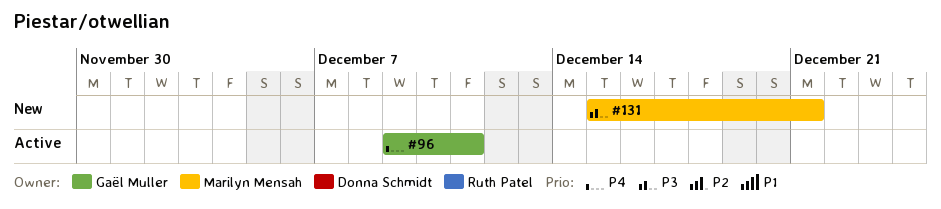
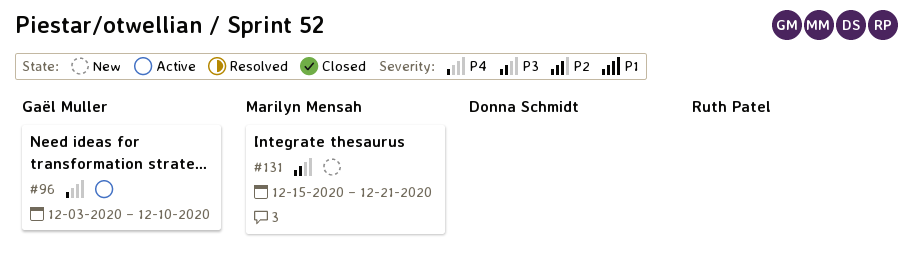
#96, start: Dec 9 -> Dec 3
#96, due: Dec 11 -> Dec 10

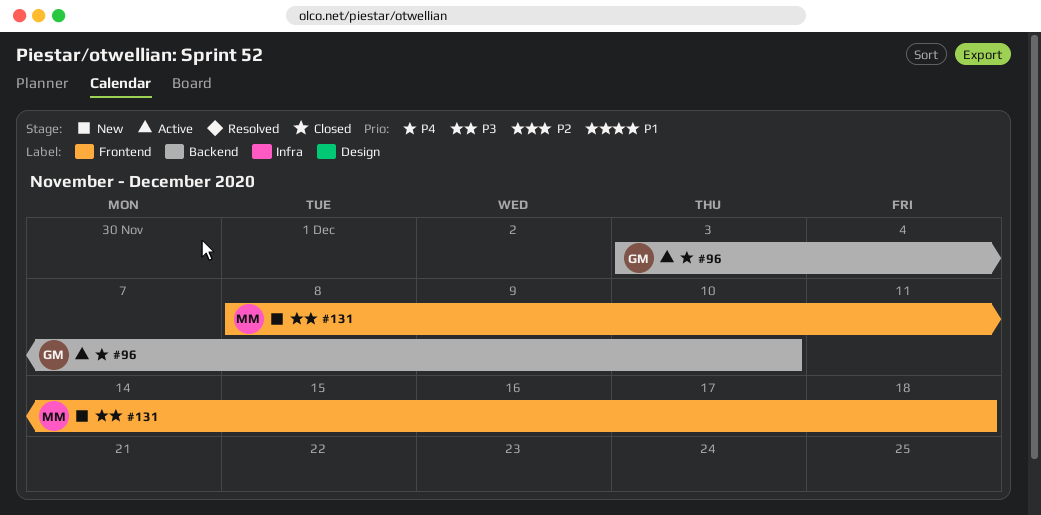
#131, start: Dec 15 -> Dec 8
#131, due: Dec 21 -> Dec 18

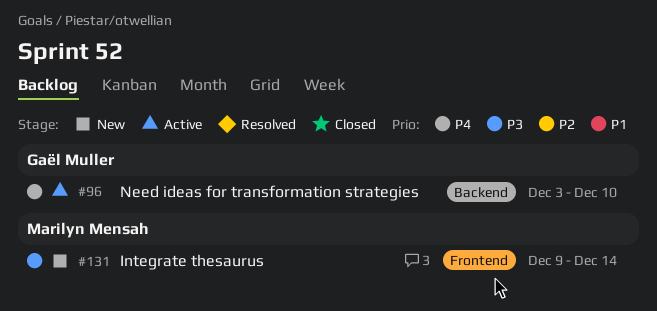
#131, start: Dec 8 -> Dec 9
#131, due: Dec 18 -> Dec 14

